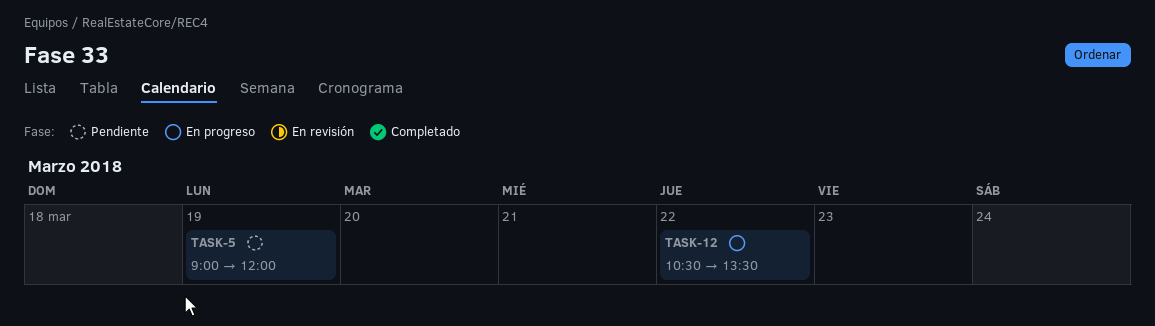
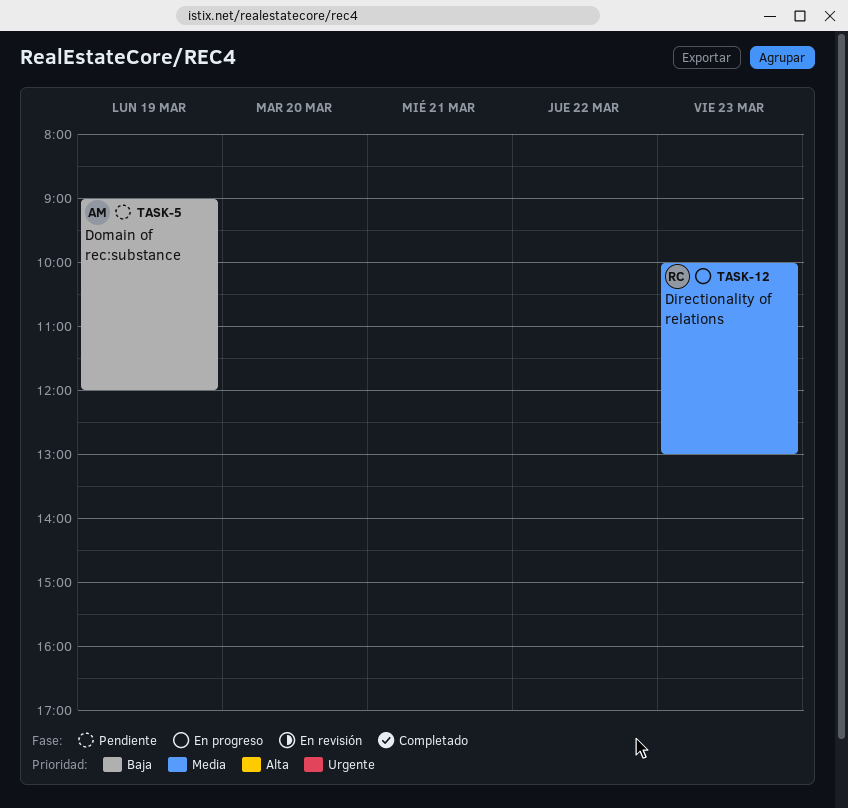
TASK-12, day: Mar 22 -> Mar 23
TASK-12, begins: 10:30 -> 10:00
TASK-12, ends: 13:30 -> 13:00

